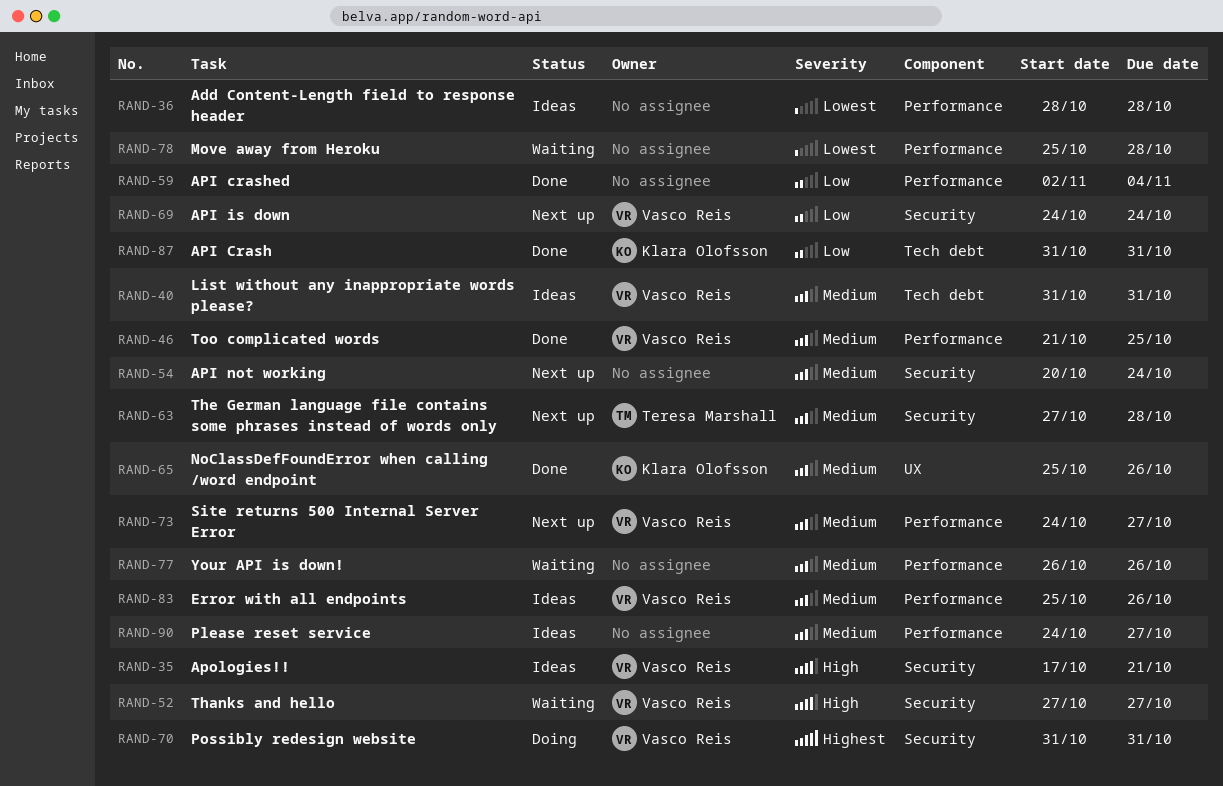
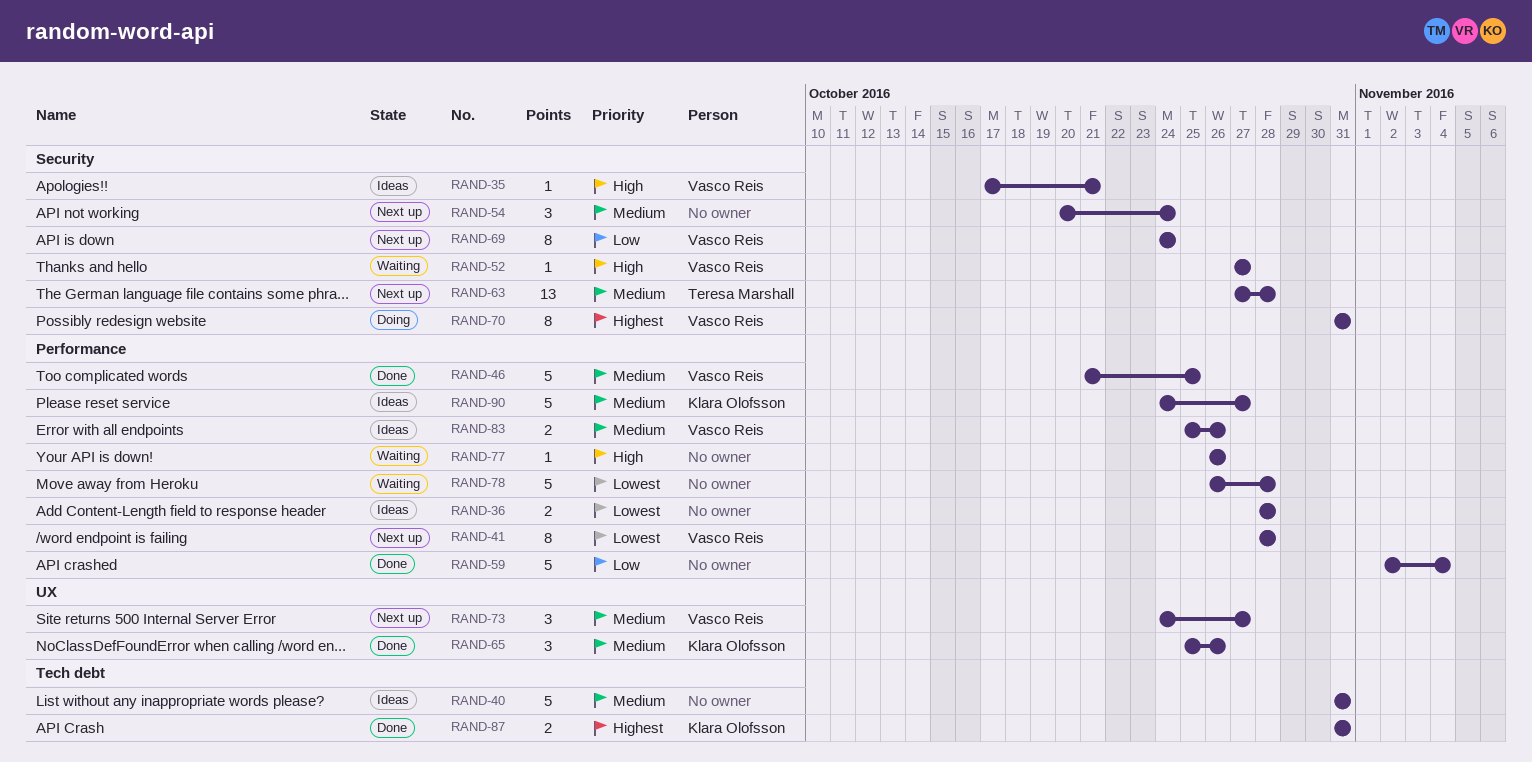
RAND-40, owner: Vasco Reis -> none
RAND-41: none -> present
RAND-73, label: Performance -> UX
RAND-77, priority: Medium -> High
RAND-78, start: Oct 25 -> Oct 26
RAND-87, priority: Low -> Highest
RAND-90, owner: none -> Klara Olofsson

